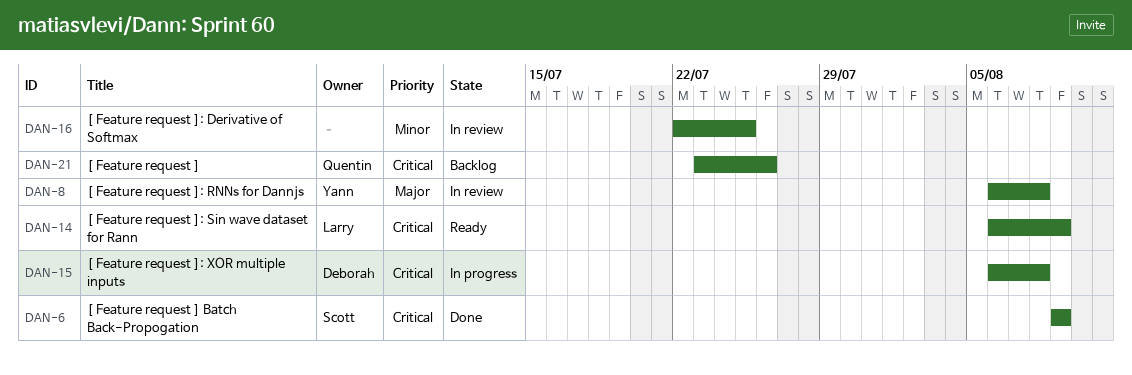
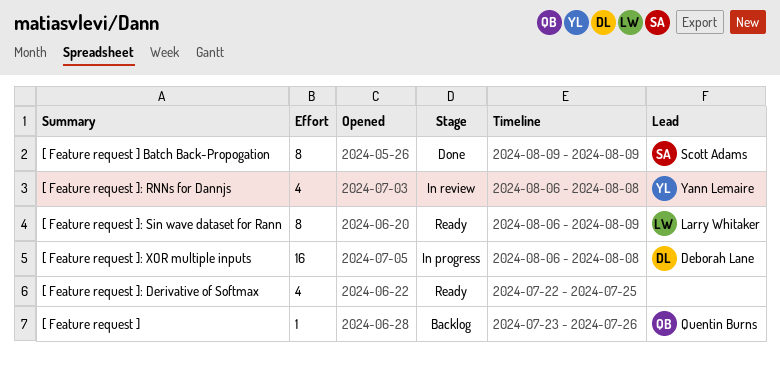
[ Feature request ]: Derivative of Softmax, status: In review -> Ready

